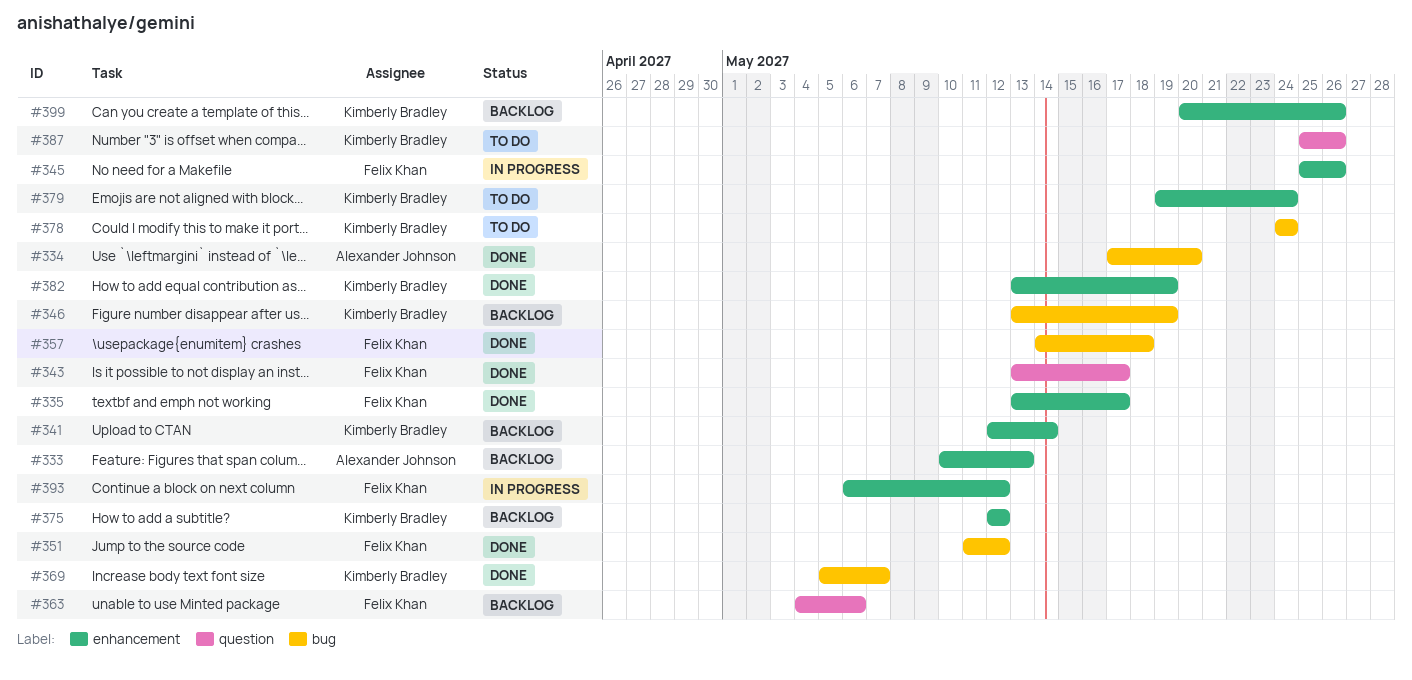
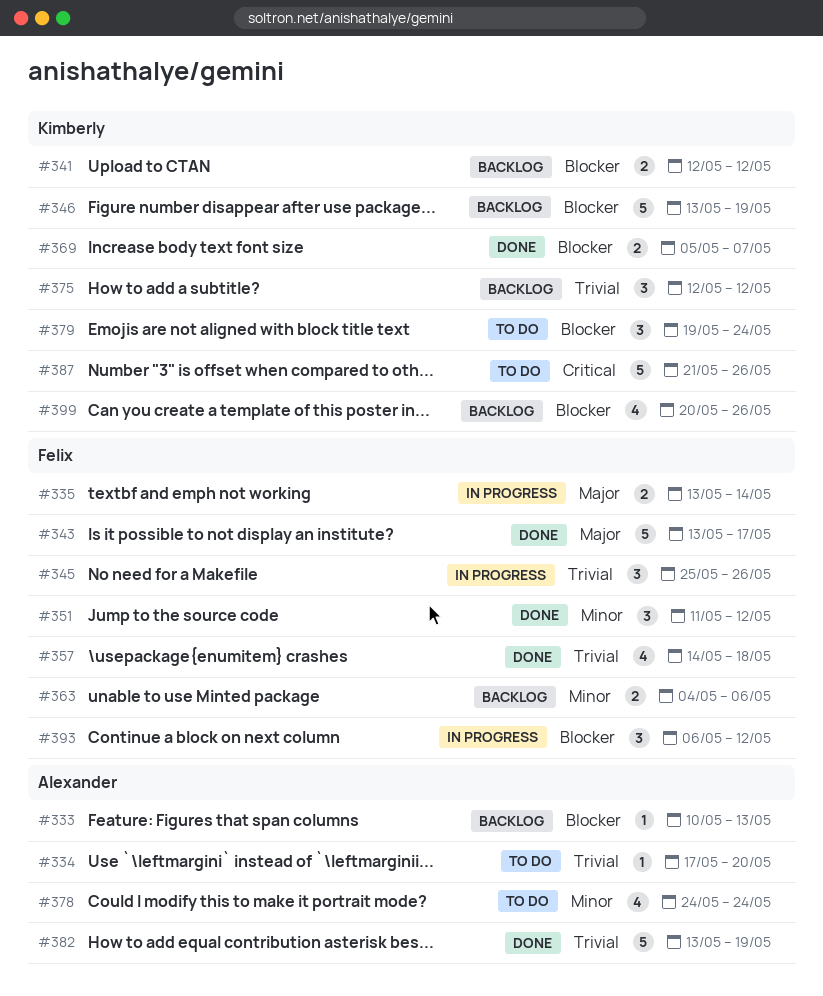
#334, status: Done -> To do
#335, status: Done -> In progress
#335, due: May 17 -> May 14
#341, due: May 14 -> May 12
#378, owner: Kimberly Bradley -> Alexander Johnson
#382, owner: Kimberly Bradley -> Alexander Johnson
#387, start: May 25 -> May 21

